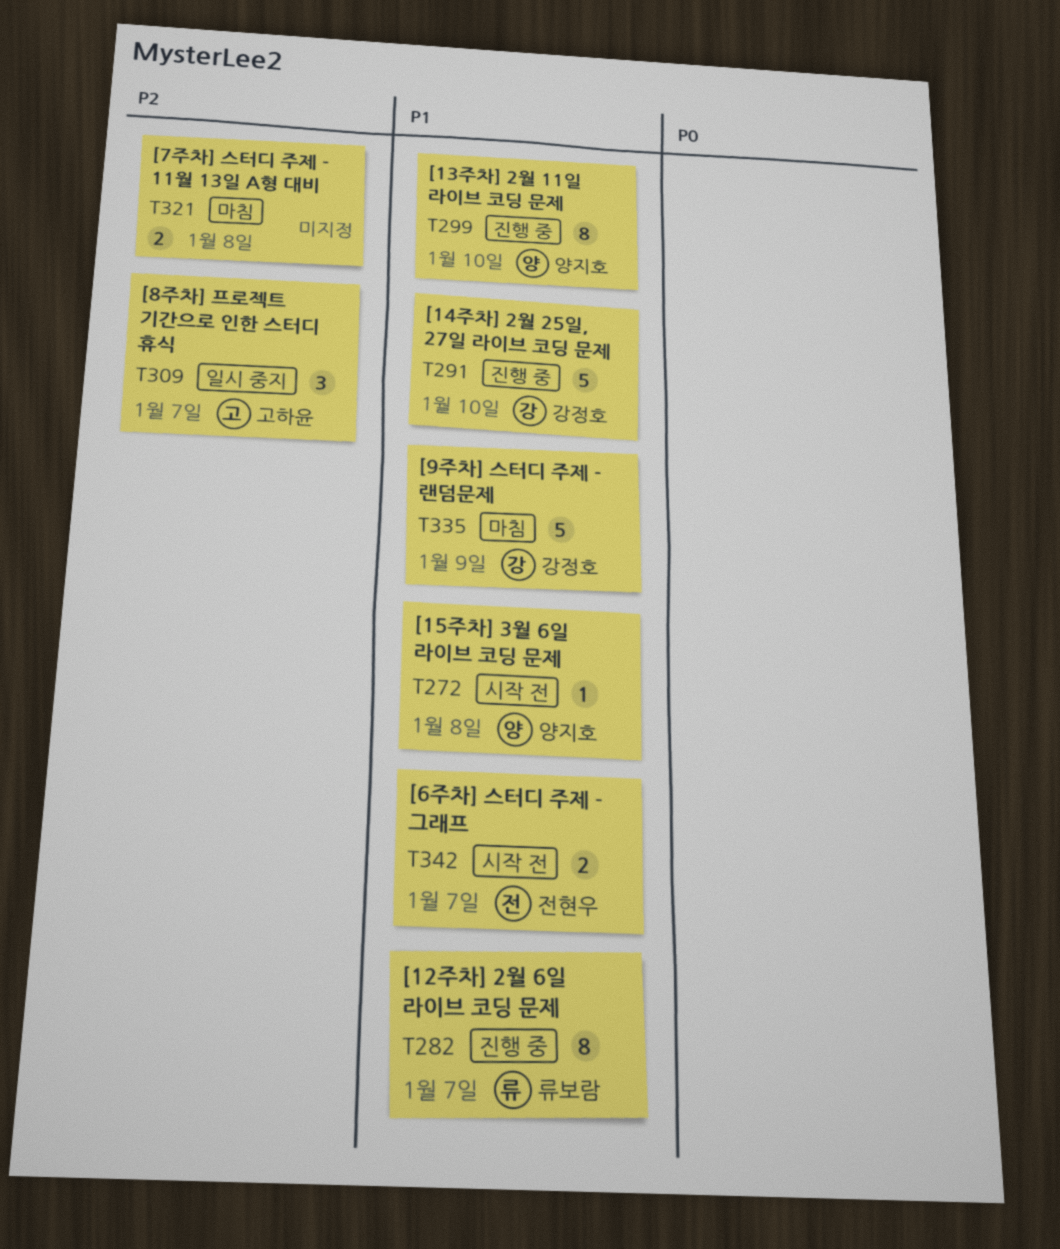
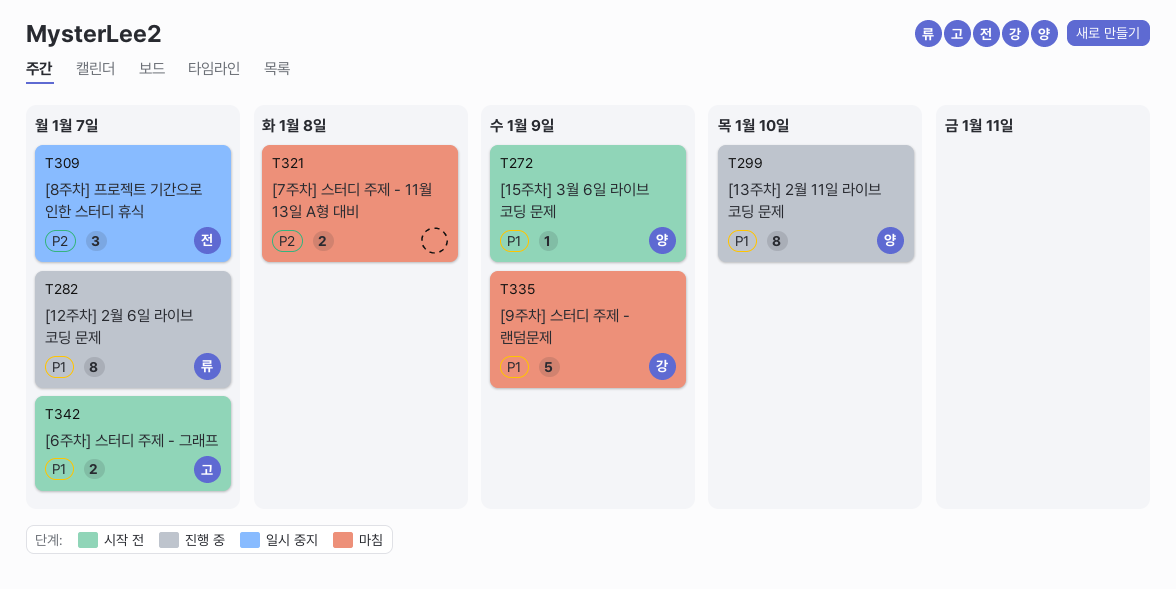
T272, due: Jan 8 -> Jan 9
T291: present -> none
T309, owner: 고하윤 -> 전현우
T342, owner: 전현우 -> 고하윤

